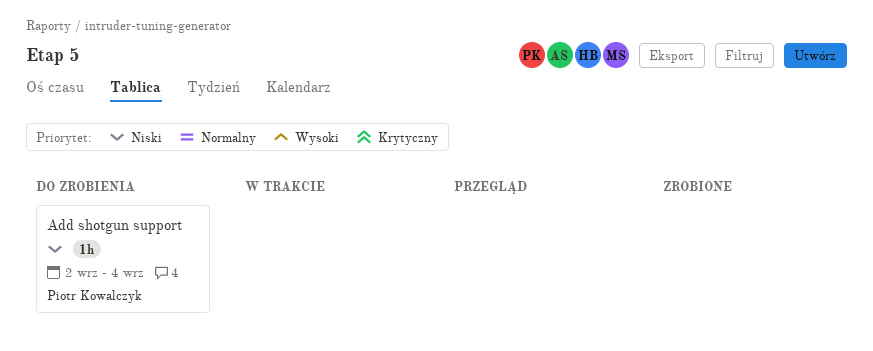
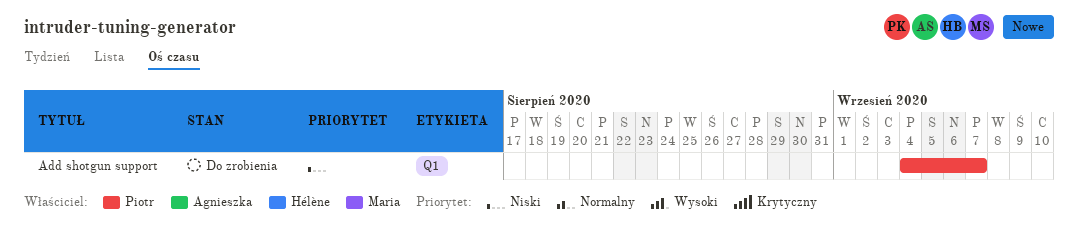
Add shotgun support, start: Sep 2 -> Sep 4
Add shotgun support, due: Sep 4 -> Sep 7

